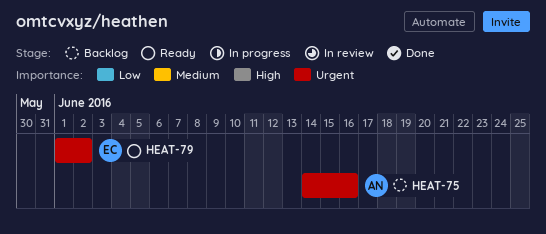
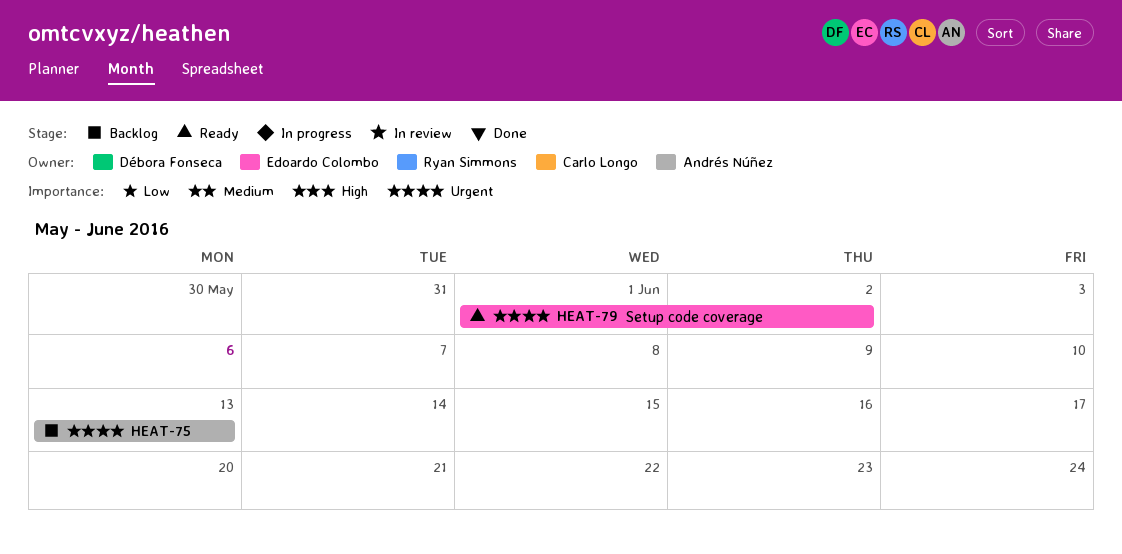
HEAT-75, start: Jun 14 -> Jun 13
HEAT-75, due: Jun 16 -> Jun 13

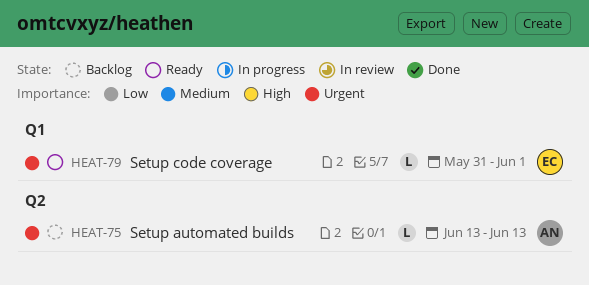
HEAT-79, start: Jun 1 -> May 31
HEAT-79, due: Jun 2 -> Jun 1

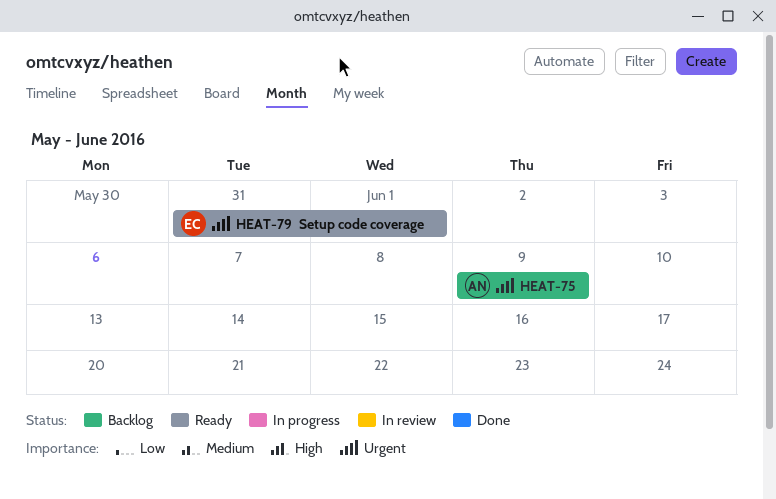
HEAT-75, start: Jun 13 -> Jun 9
HEAT-75, due: Jun 13 -> Jun 9

